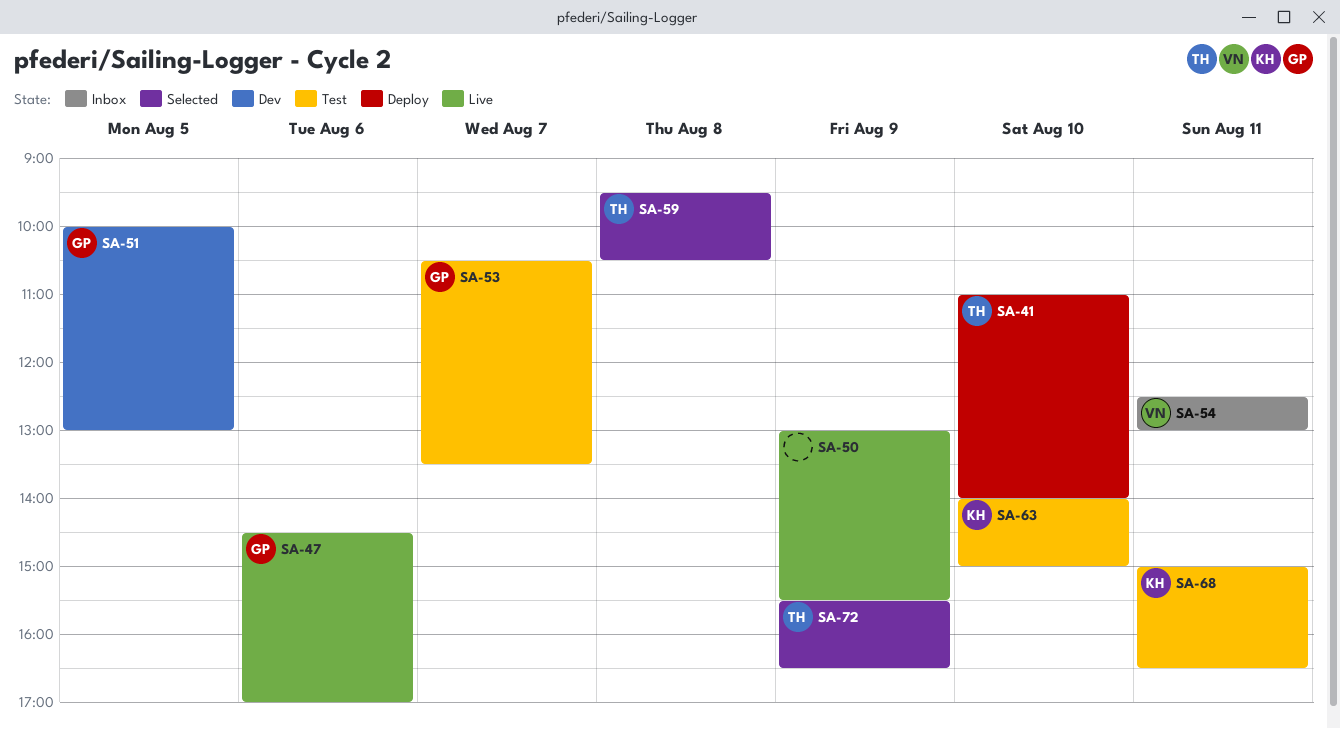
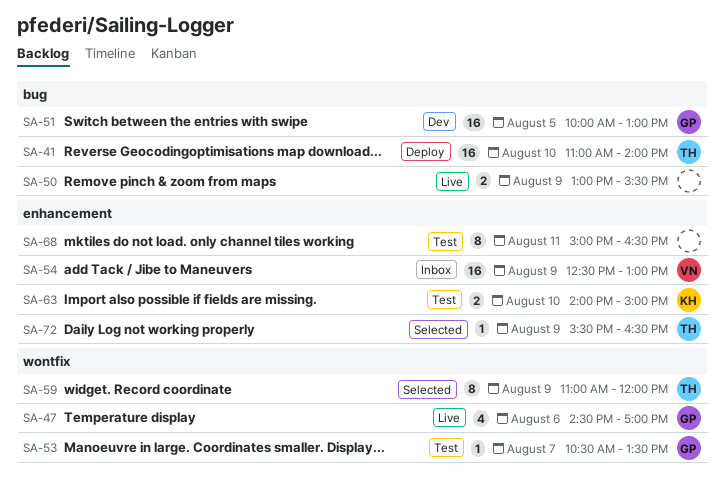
SA-54, day: Aug 11 -> Aug 9
SA-59, day: Aug 8 -> Aug 9
SA-59, begins: 09:30 -> 11:00
SA-59, ends: 10:30 -> 12:00
SA-68, owner: KH -> none

